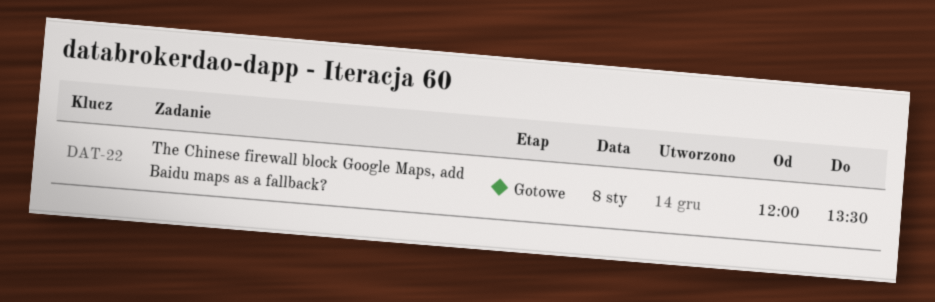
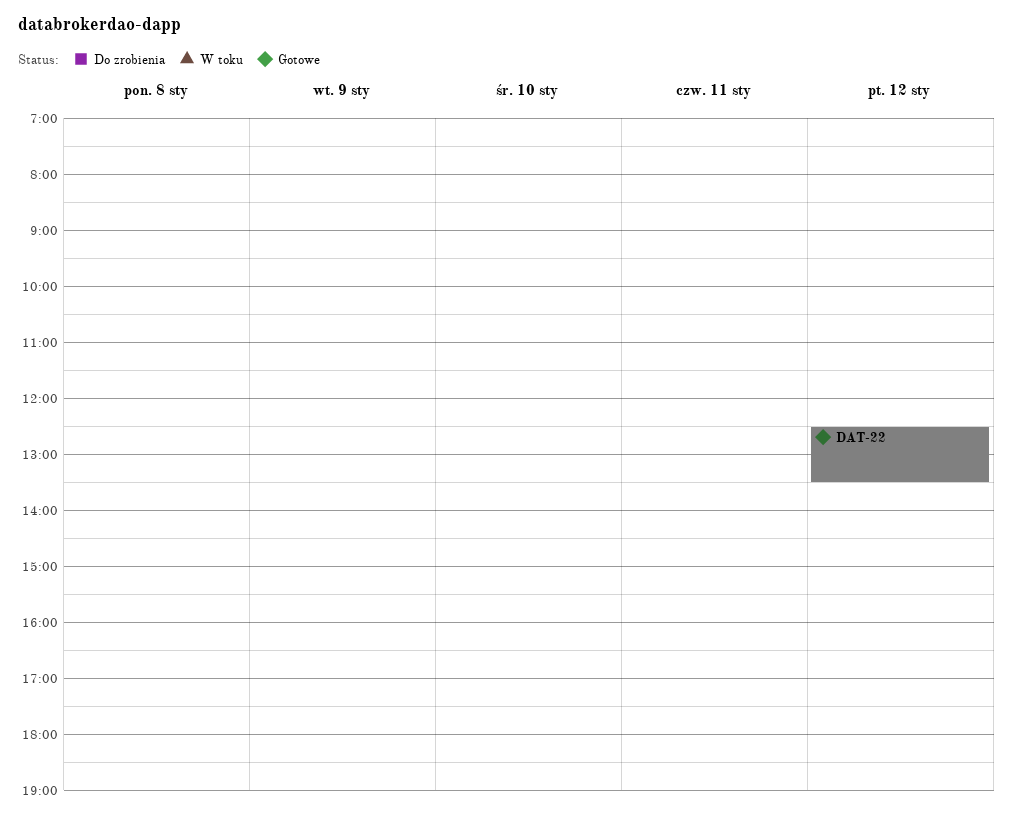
DAT-22, day: Jan 8 -> Jan 12
DAT-22, begins: 12:00 -> 12:30

